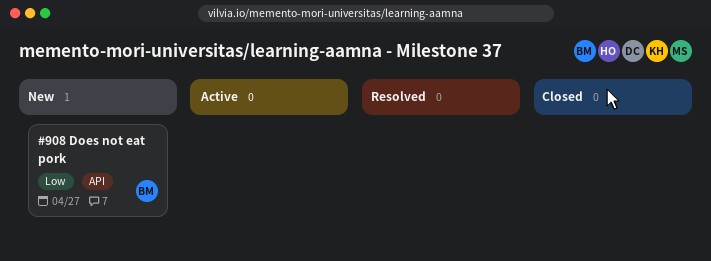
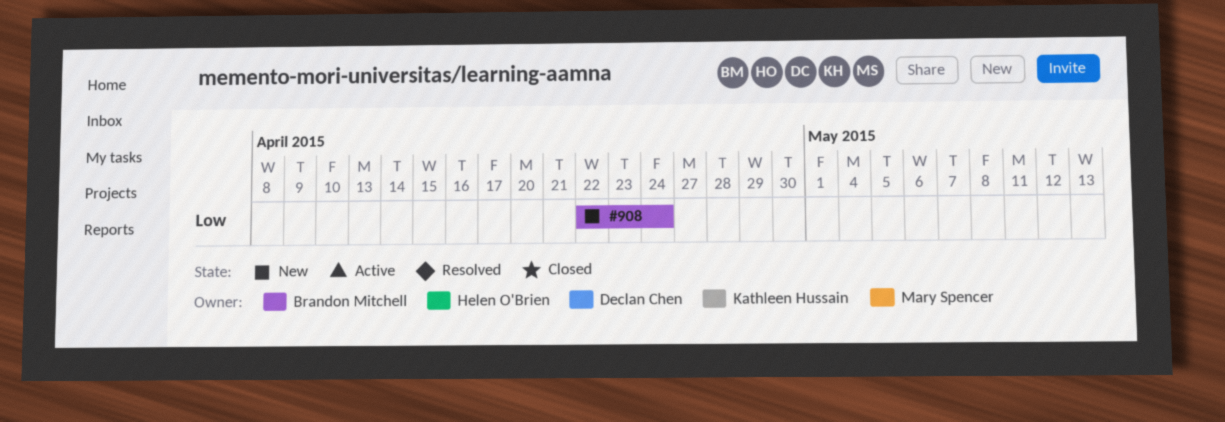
#908, due: Apr 27 -> Apr 24

